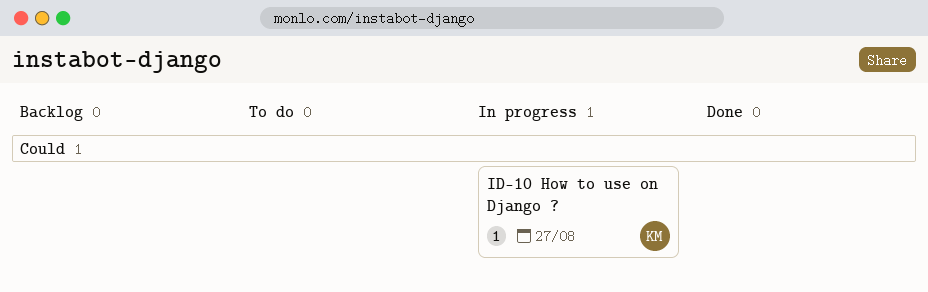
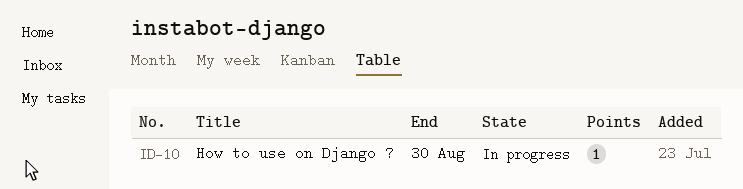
ID-10, due: Aug 27 -> Aug 30

